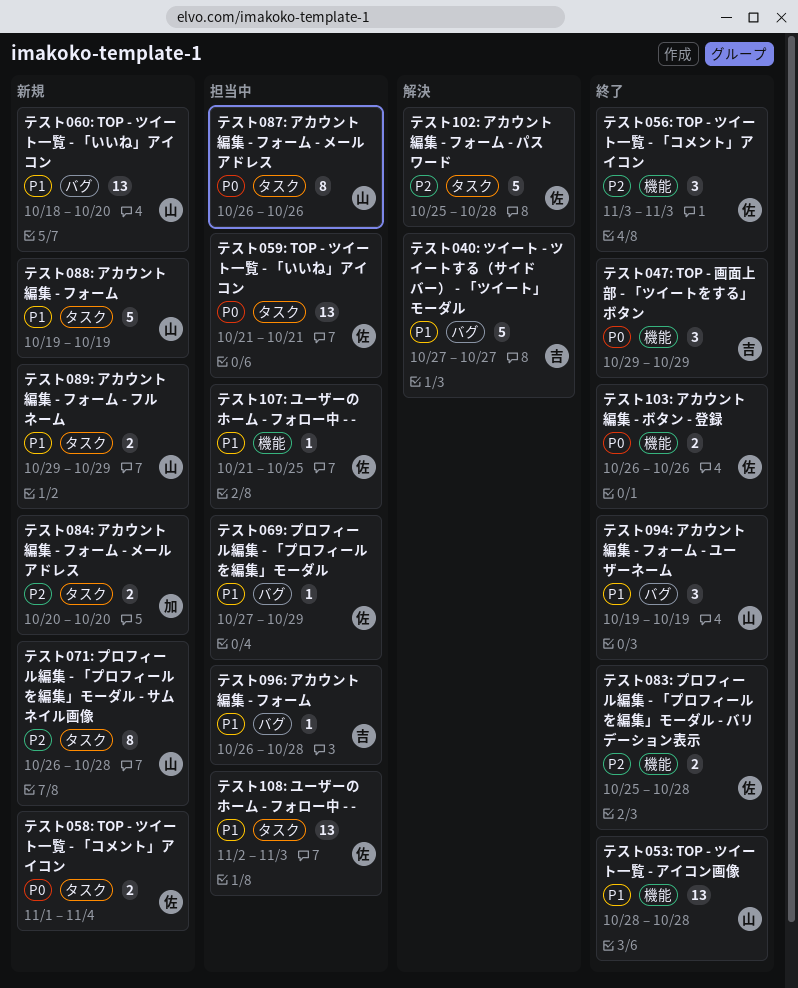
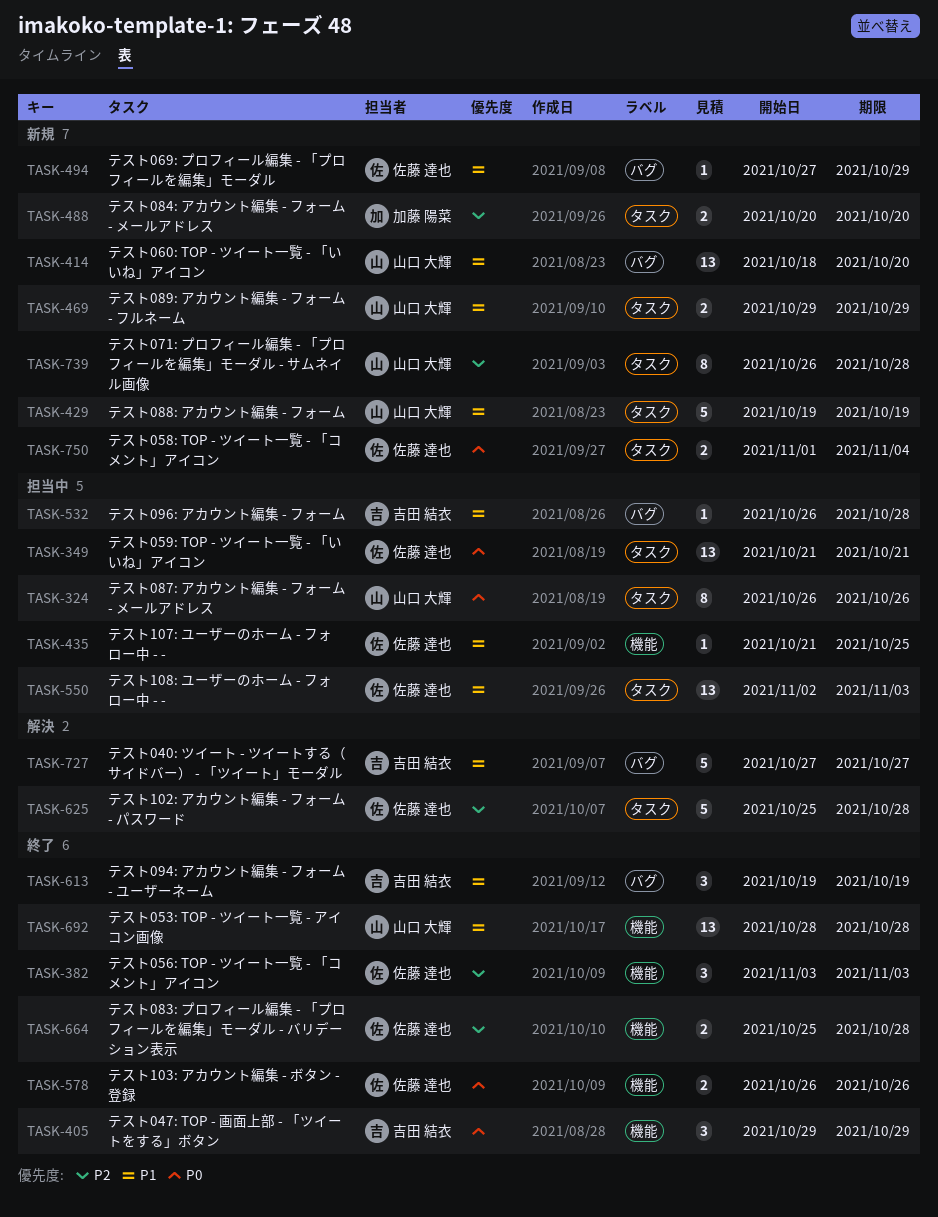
テスト069: プロフィール編集 - 「プロフィールを編集」モーダル, status: 担当中 -> 新規
テスト094: アカウント編集 - フォーム - ユーザーネーム, owner: 山口 大輝 -> 吉田 結衣

